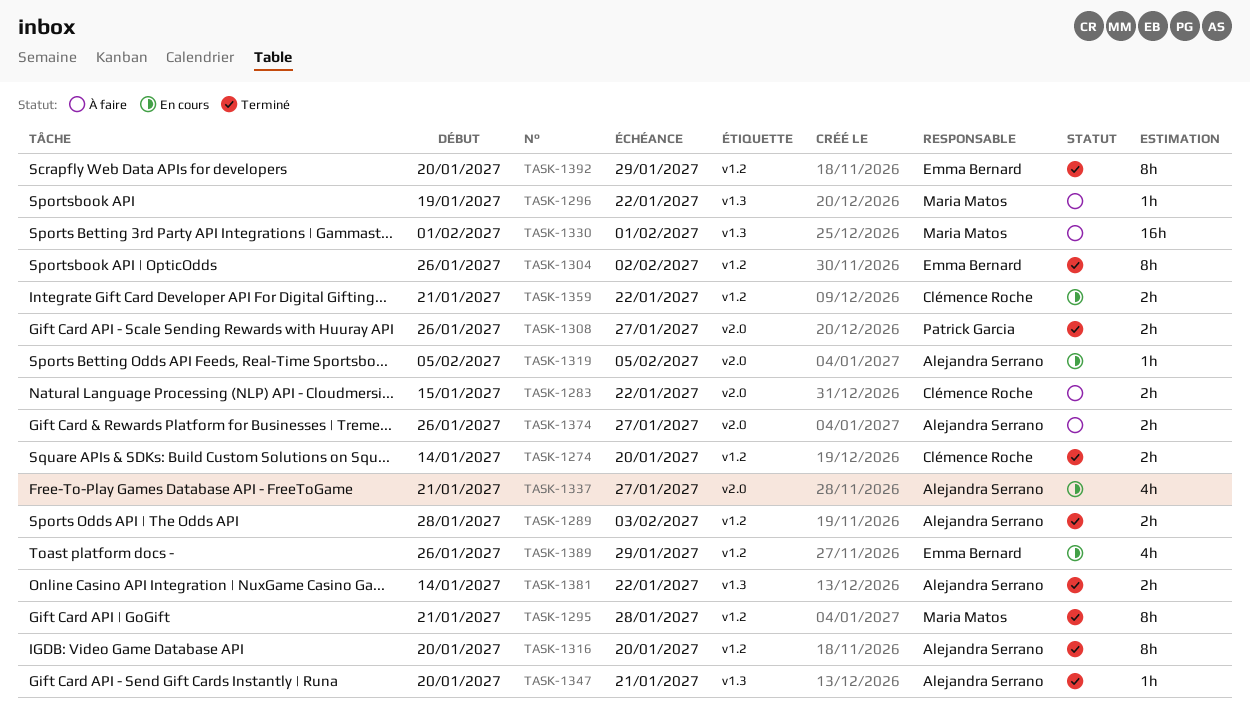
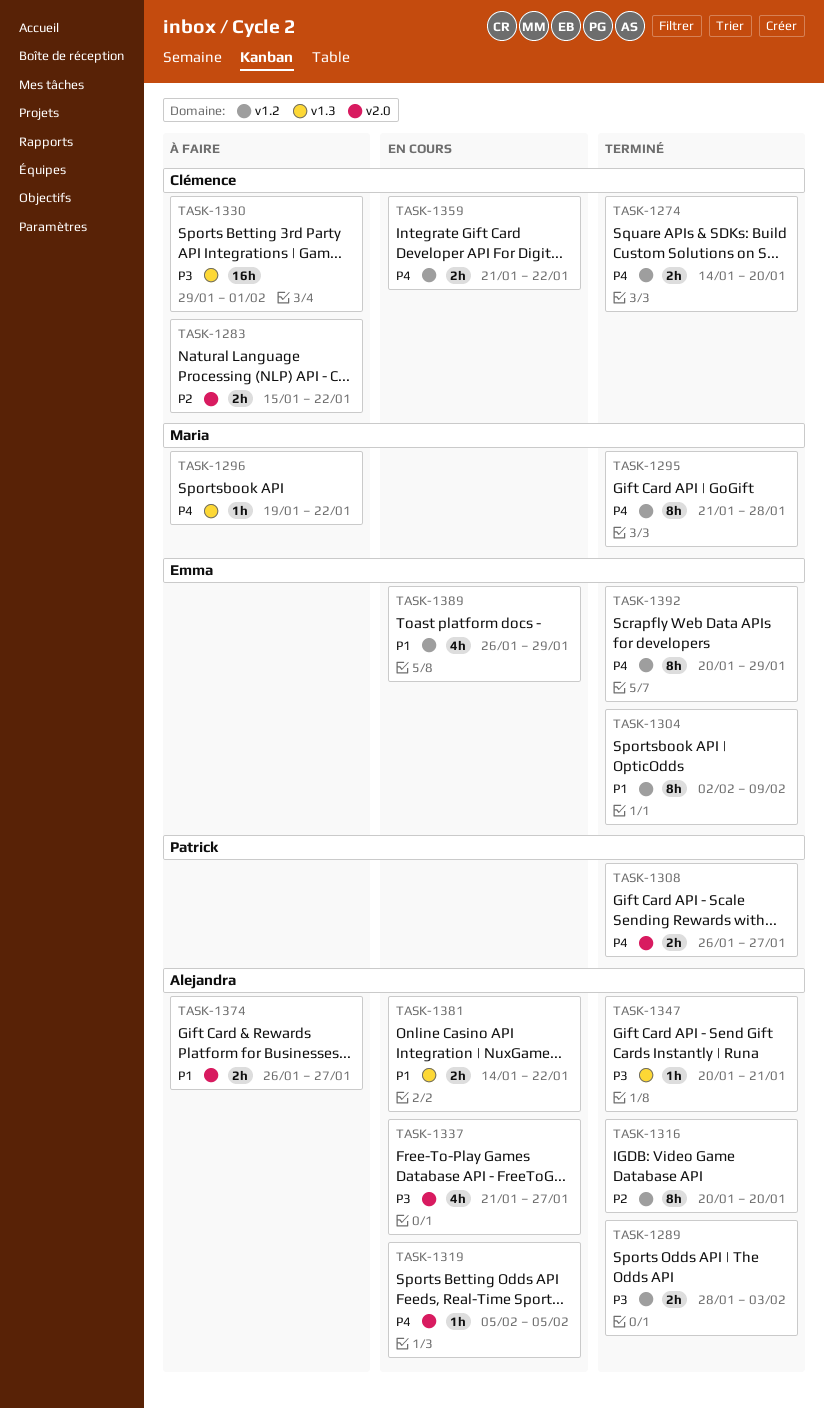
TASK-1304, start: Jan 26 -> Feb 2
TASK-1304, due: Feb 2 -> Feb 9
TASK-1330, owner: Maria Matos -> Clémence Roche
TASK-1330, start: Feb 1 -> Jan 29
TASK-1381, status: Terminé -> En cours

